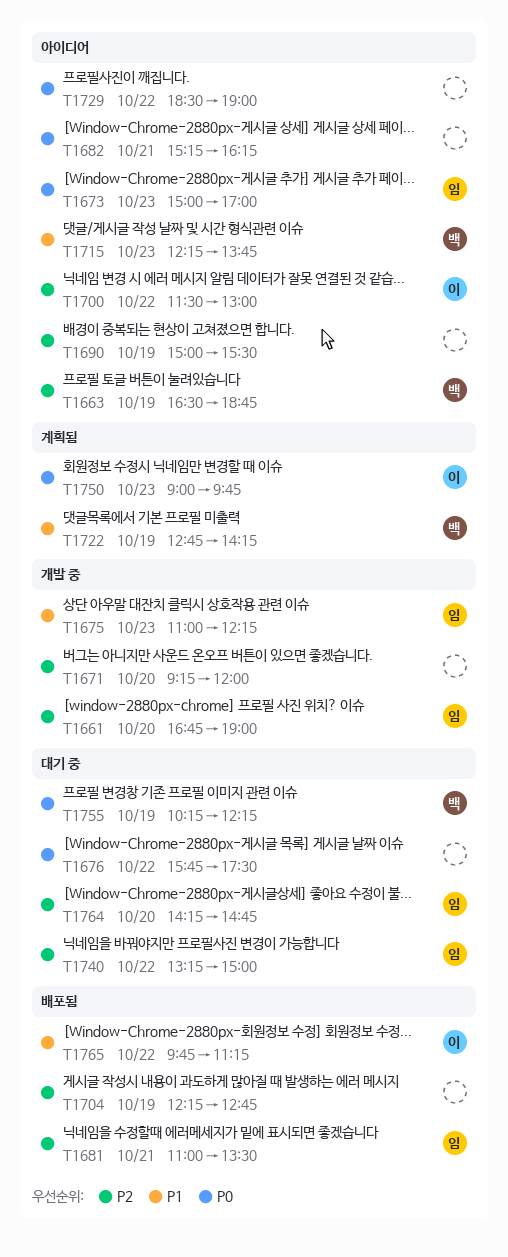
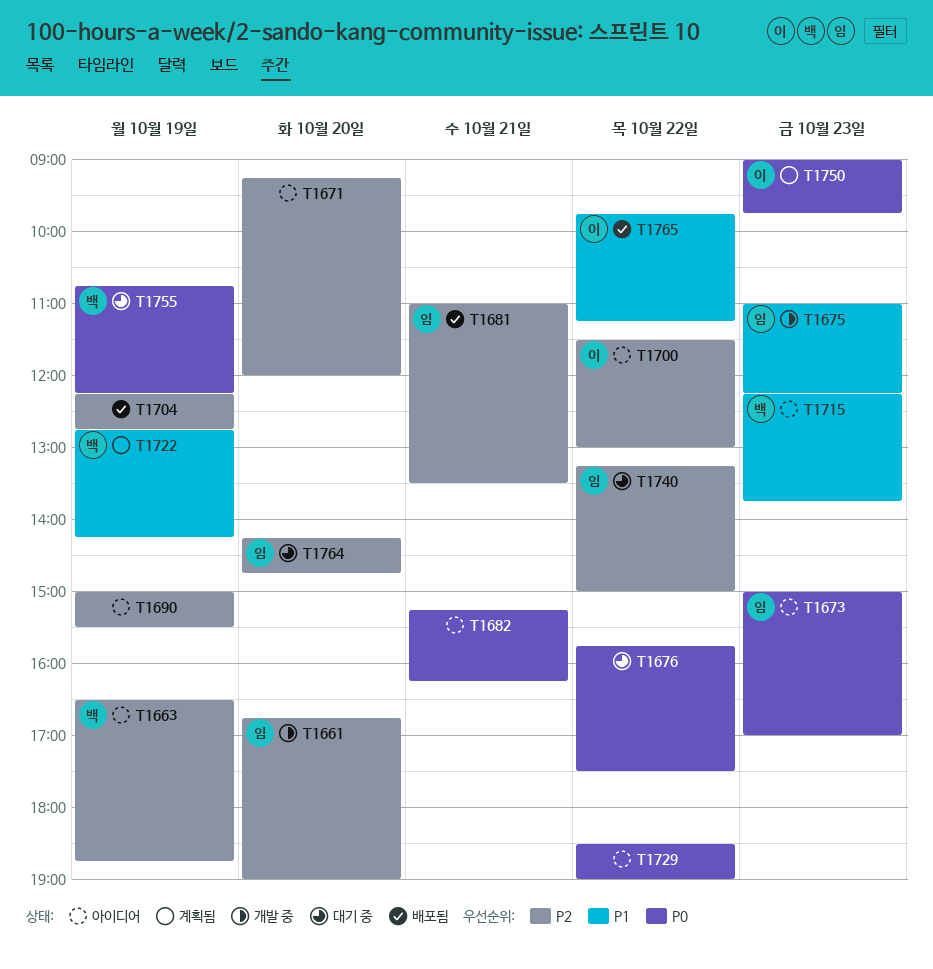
T1671, status: 개발 중 -> 아이디어
T1755, begins: 10:15 -> 10:45

